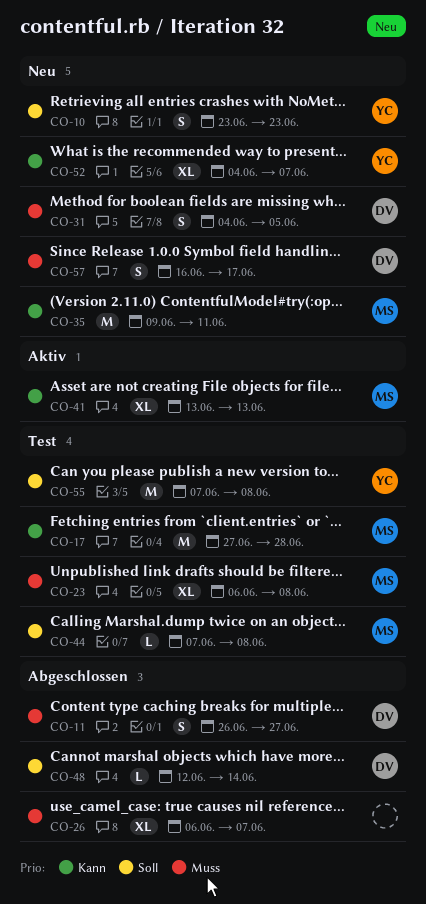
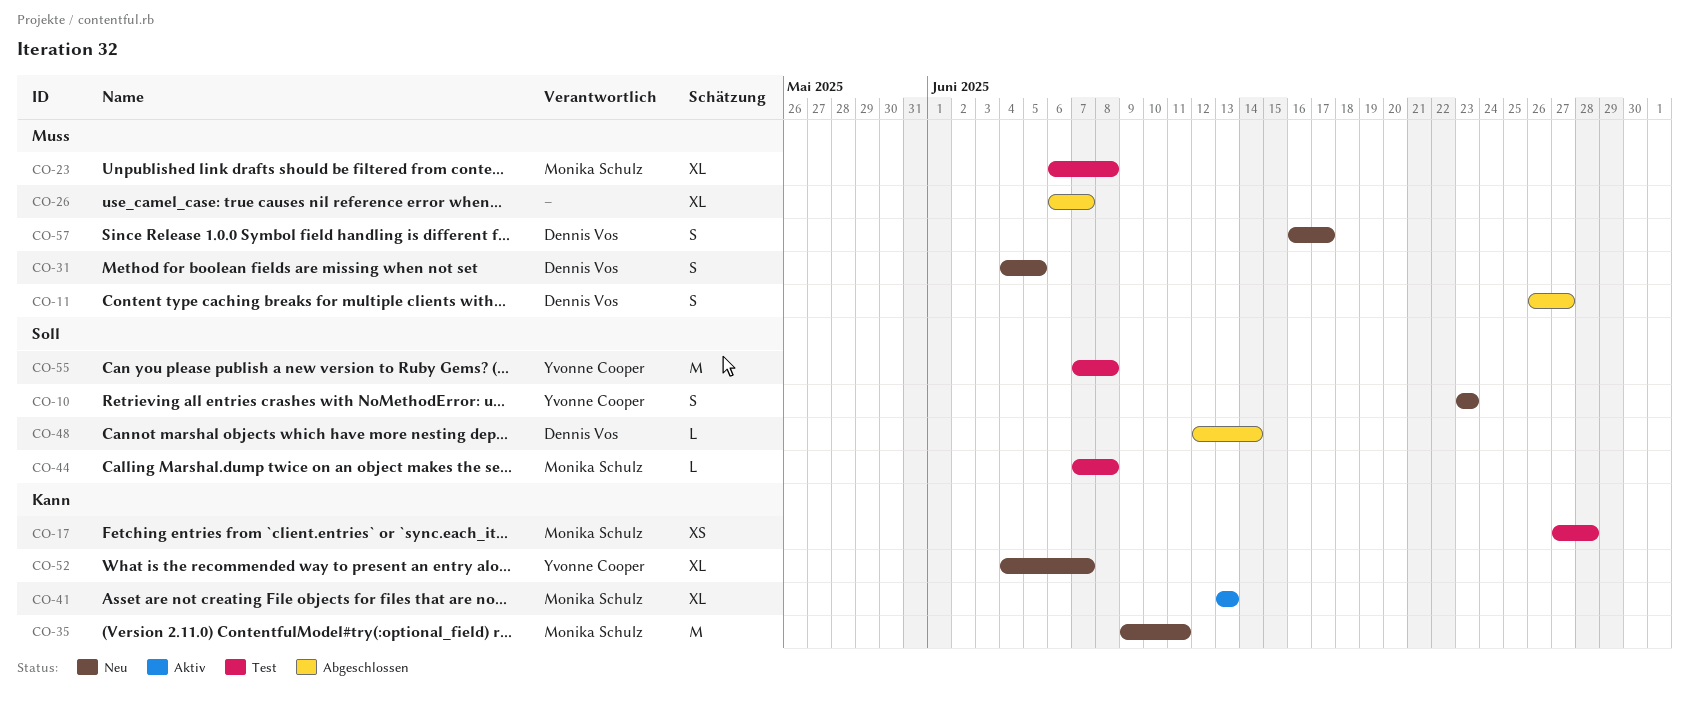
CO-17, estimate: M -> XS

